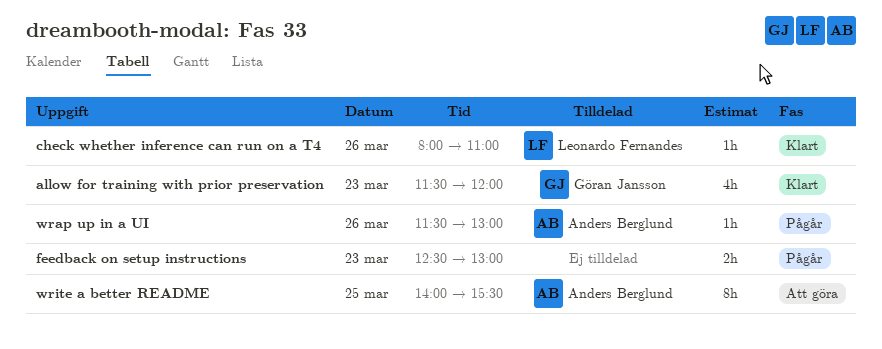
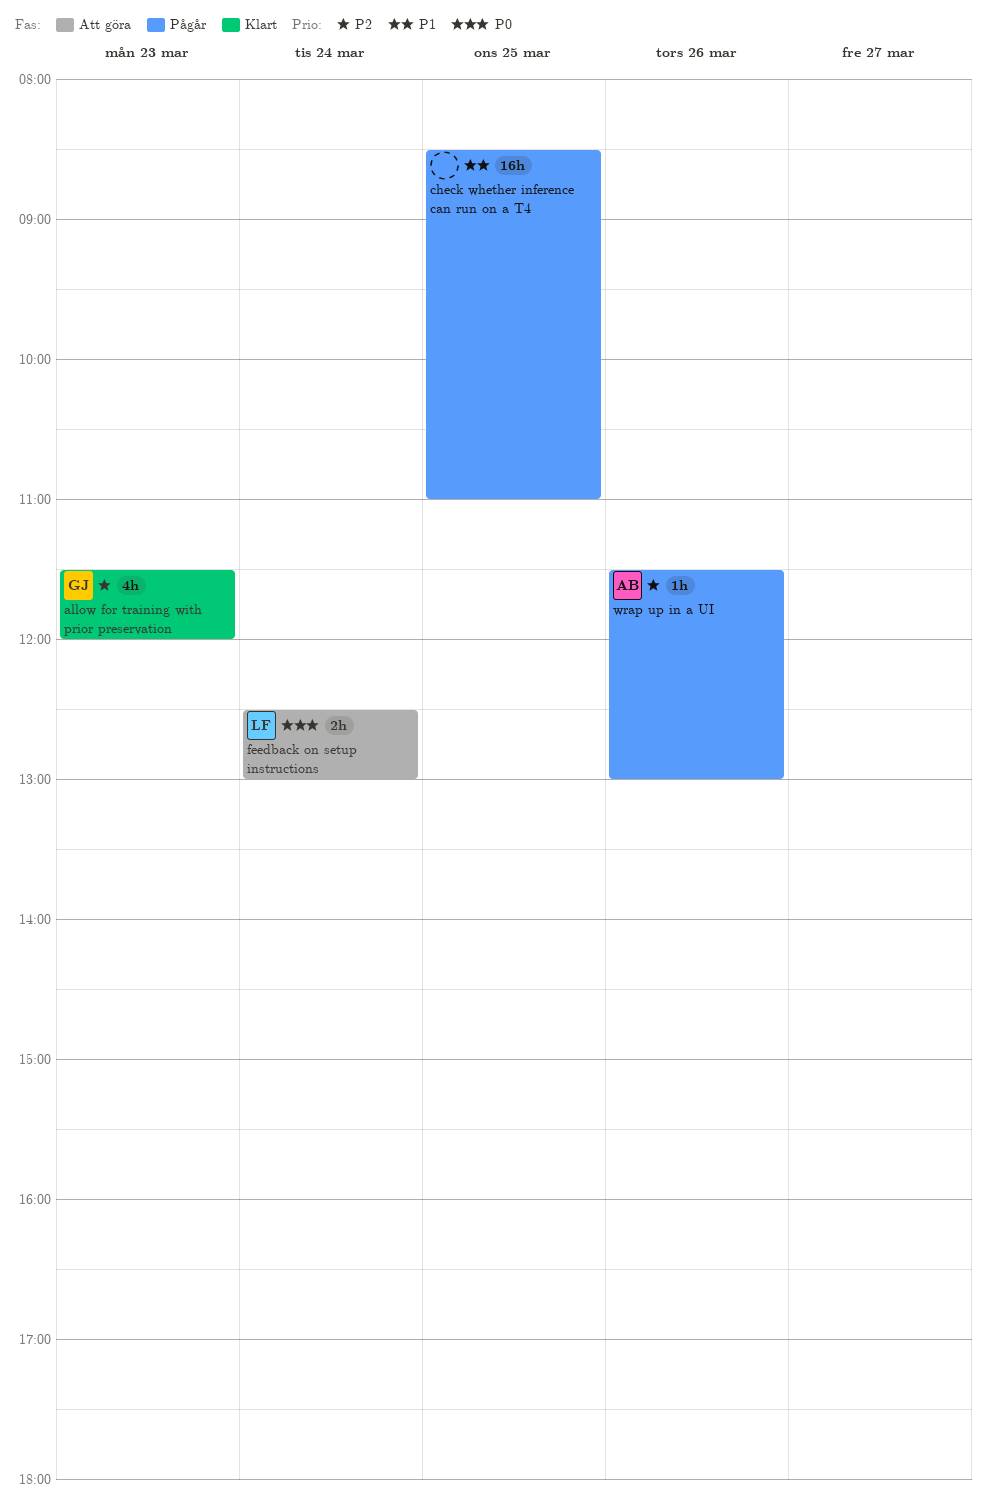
check whether inference can run on a T4, status: Klart -> Pågår
check whether inference can run on a T4, owner: Leonardo Fernandes -> none
check whether inference can run on a T4, estimate: 1h -> 16h
check whether inference can run on a T4, day: Mar 26 -> Mar 25
check whether inference can run on a T4, begins: 08:00 -> 08:30
feedback on setup instructions, status: Pågår -> Att göra
feedback on setup instructions, owner: none -> Leonardo Fernandes
feedback on setup instructions, day: Mar 23 -> Mar 24
write a better README: present -> none

